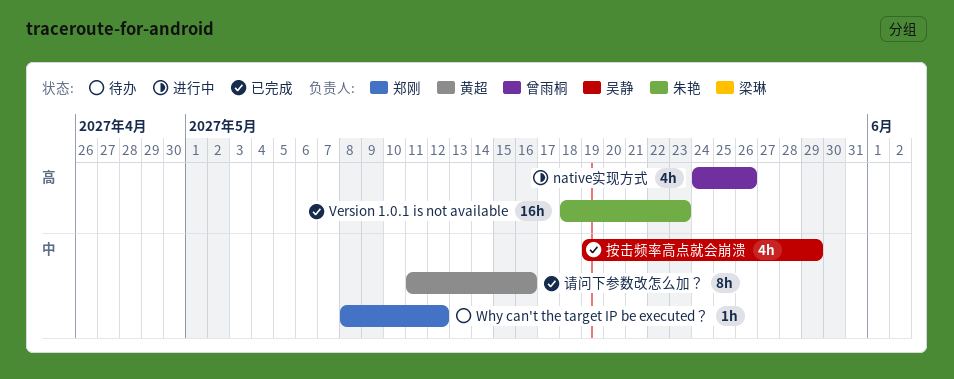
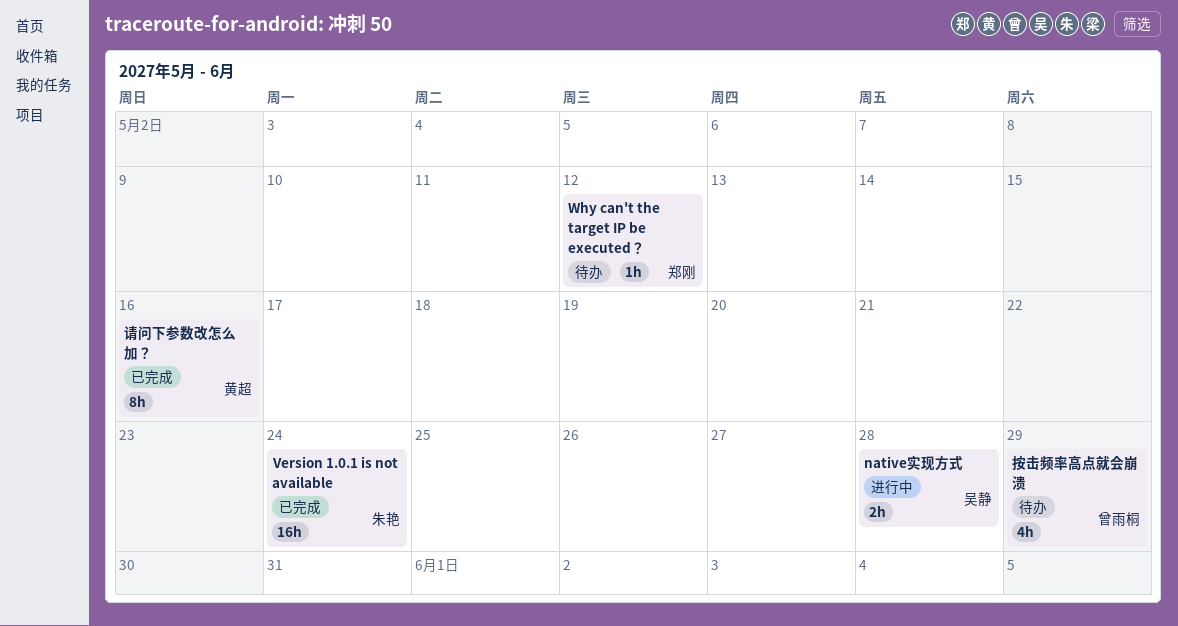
native实现方式, owner: 曾雨桐 -> 吴静
native实现方式, estimate: 4h -> 2h
native实现方式, due: May 26 -> May 28
Version 1.0.1 is not available, due: May 23 -> May 24
按击频率高点就会崩溃, status: 已完成 -> 待办
按击频率高点就会崩溃, owner: 吴静 -> 曾雨桐

